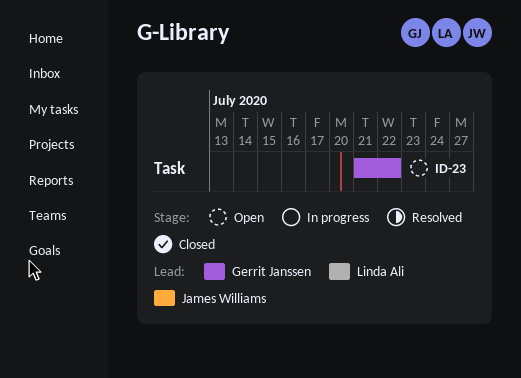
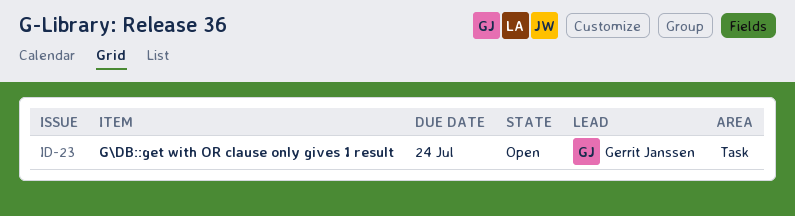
ID-23, due: Jul 22 -> Jul 24

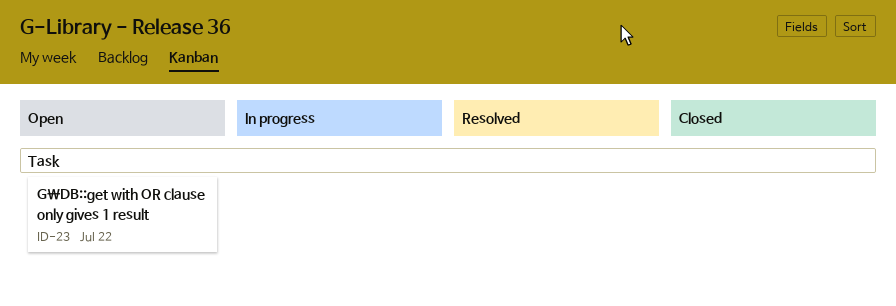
ID-23, due: Jul 24 -> Jul 22

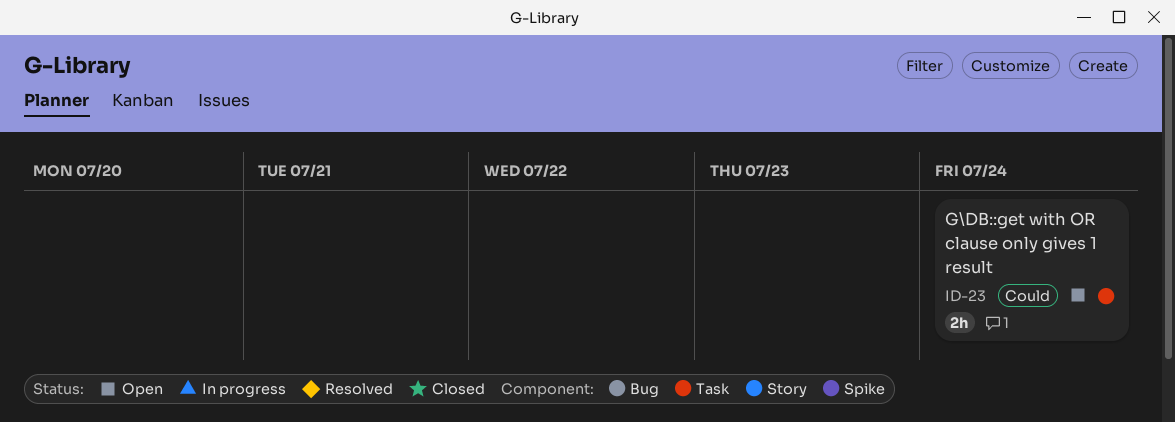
ID-23, due: Jul 22 -> Jul 24

